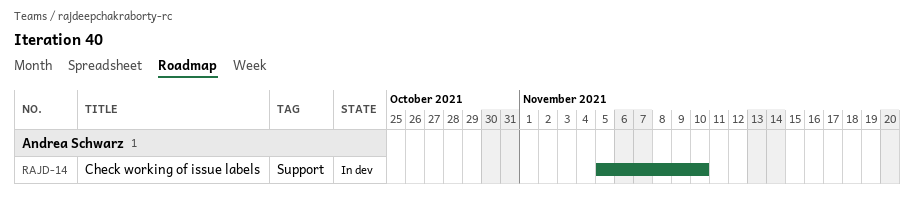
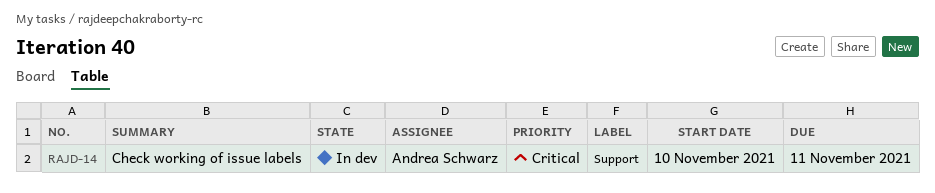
RAJD-14, start: Nov 5 -> Nov 10
RAJD-14, due: Nov 10 -> Nov 11

